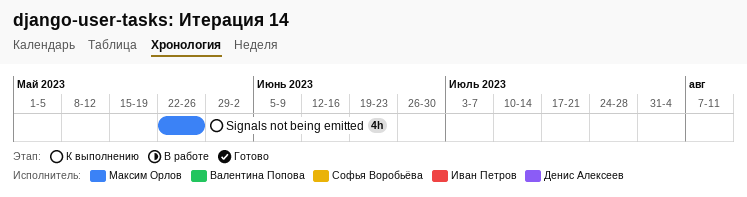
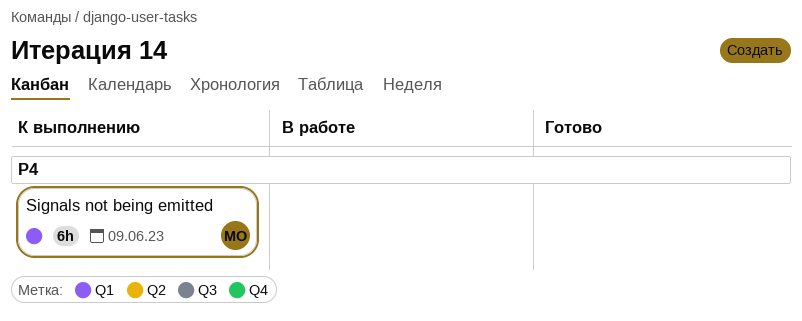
Signals not being emitted, estimate: 4h -> 6h
Signals not being emitted, due: May 26 -> Jun 9

